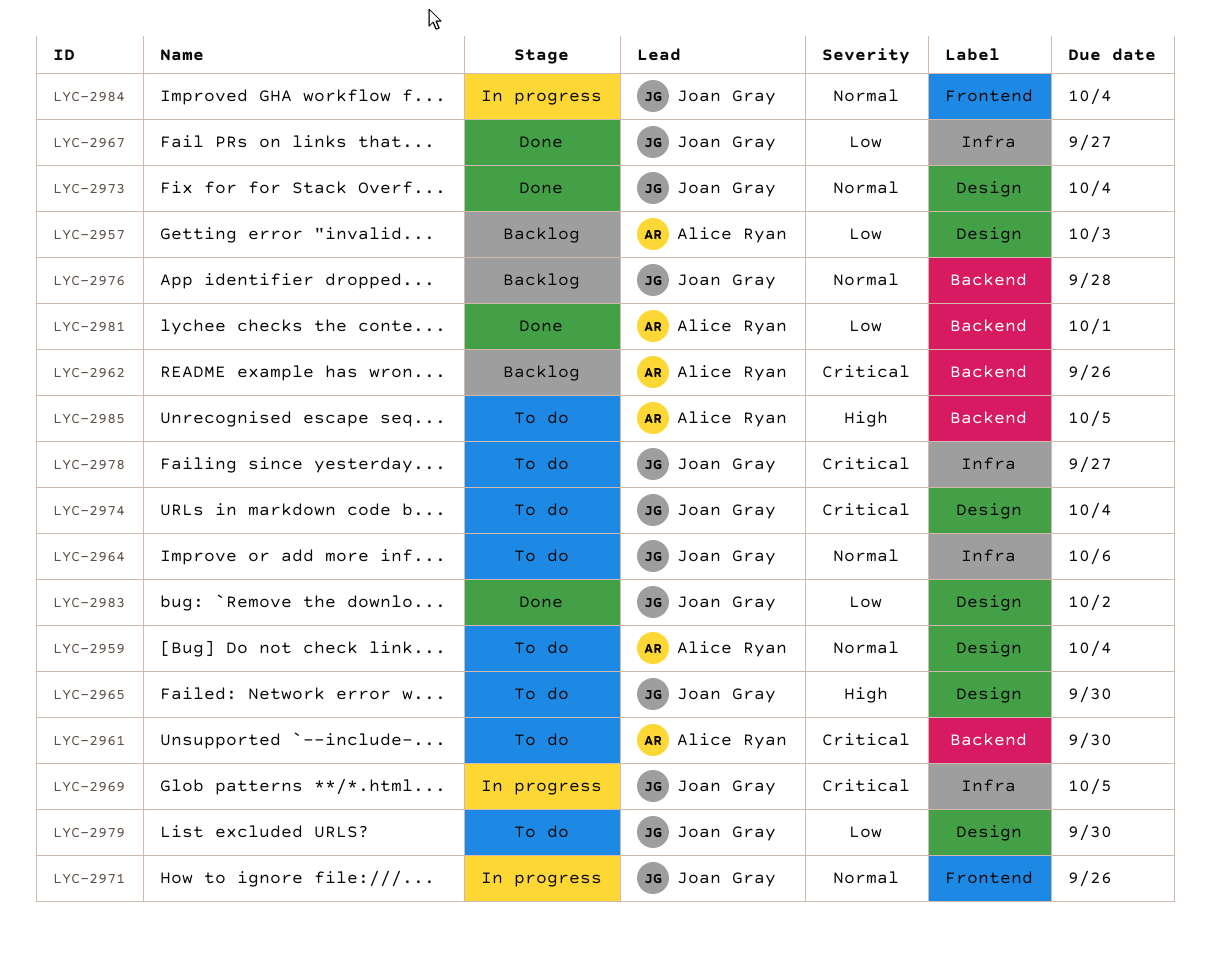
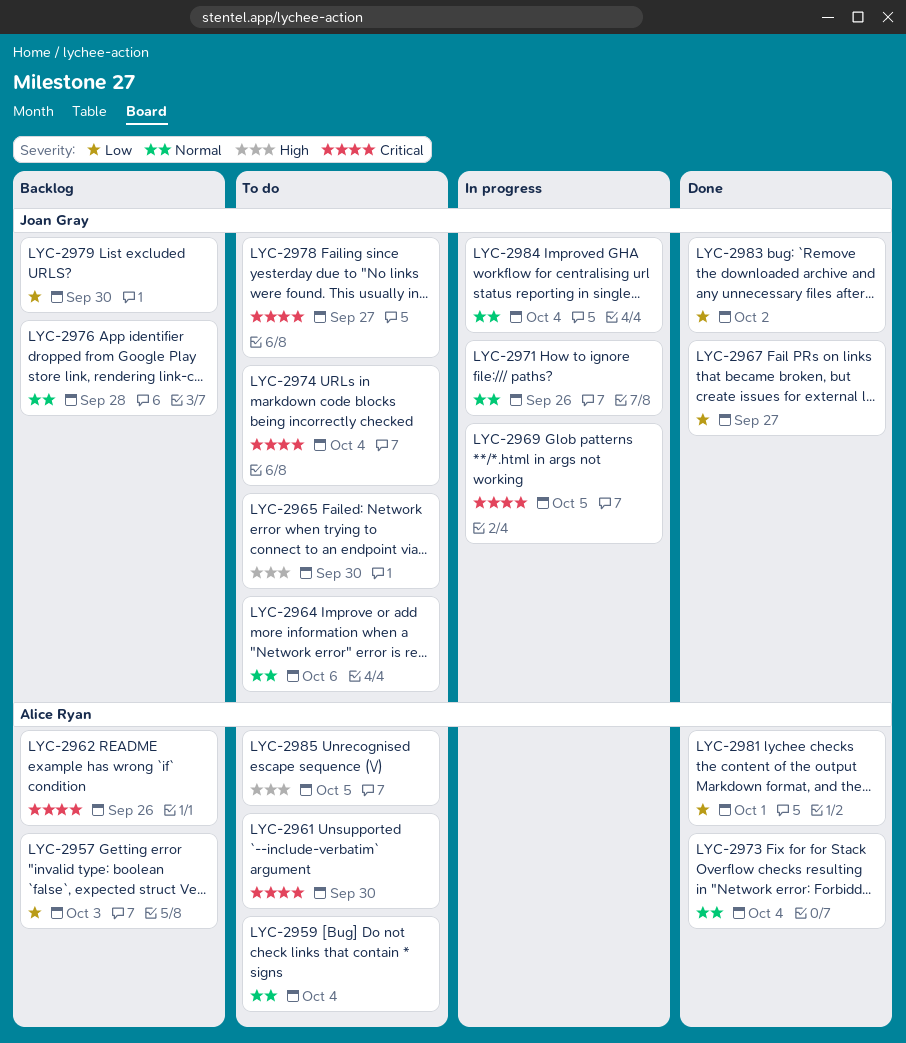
LYC-2973, owner: Joan Gray -> Alice Ryan
LYC-2979, status: To do -> Backlog

